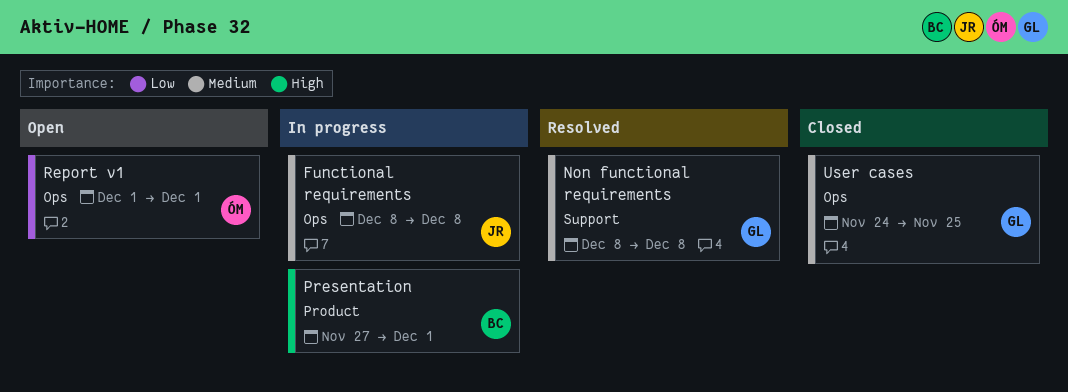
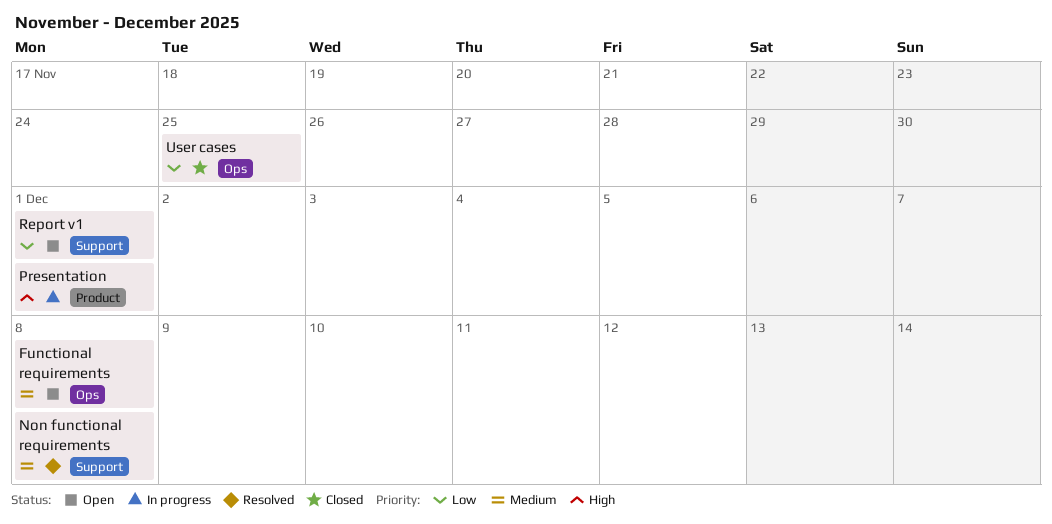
Functional requirements, status: In progress -> Open
Report v1, label: Ops -> Support
User cases, priority: Medium -> Low

